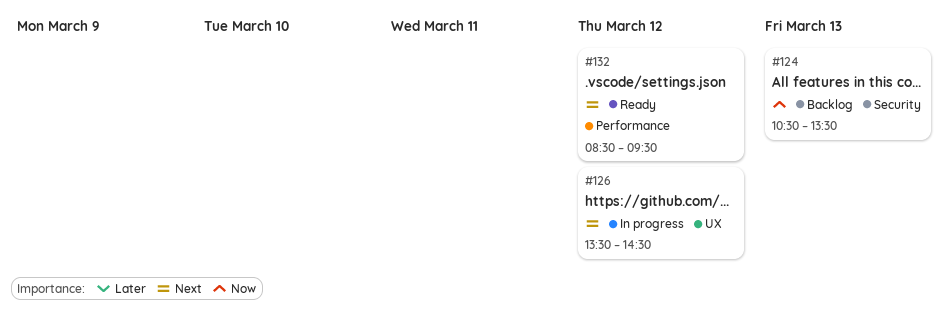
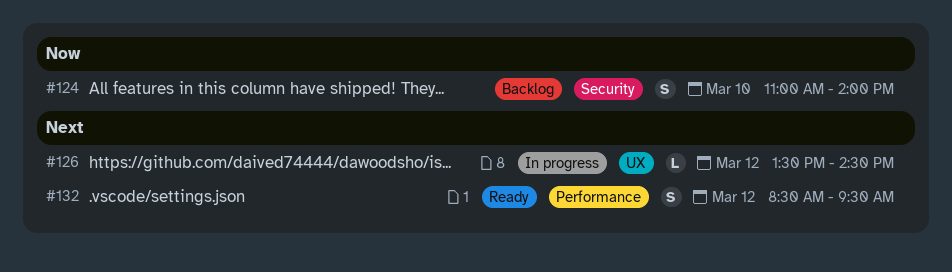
#124, day: Mar 13 -> Mar 10
#124, begins: 10:30 -> 11:00
#124, ends: 13:30 -> 14:00

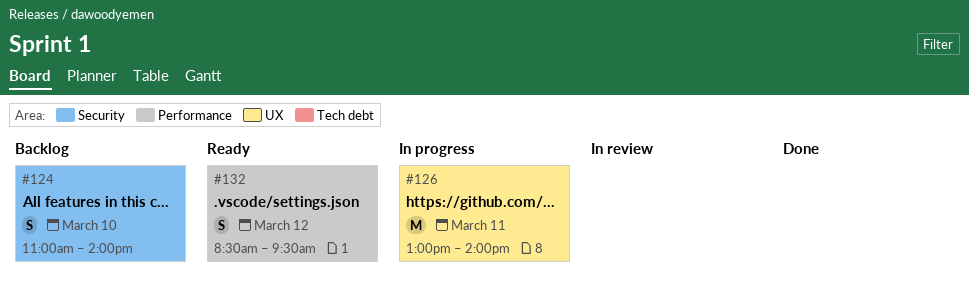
#126, estimate: L -> M
#126, day: Mar 12 -> Mar 11
#126, begins: 13:30 -> 13:00
#126, ends: 14:30 -> 14:00

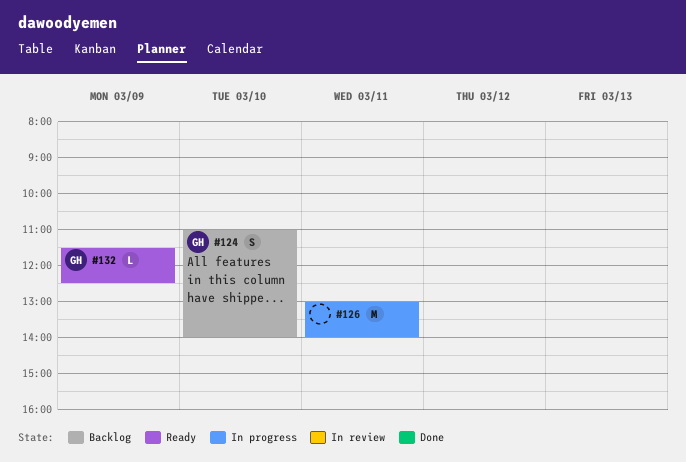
#132, estimate: S -> L
#132, day: Mar 12 -> Mar 9
#132, begins: 08:30 -> 11:30
#132, ends: 09:30 -> 12:30

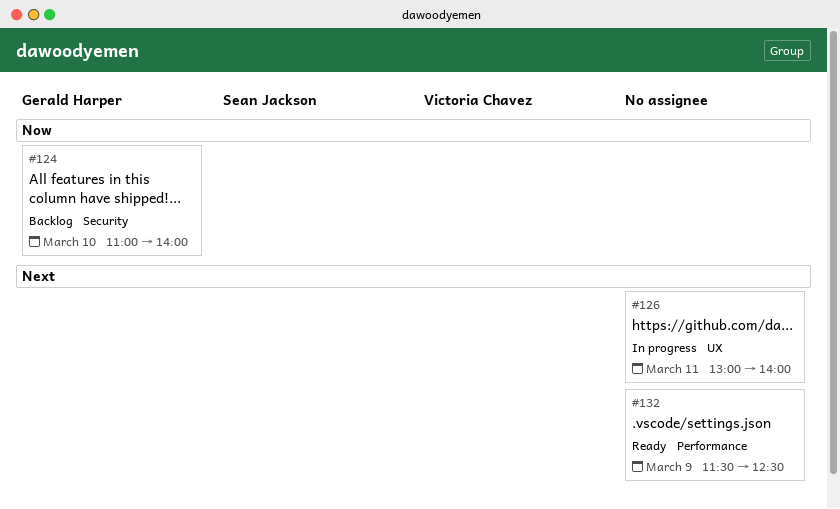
#132, owner: Gerald Harper -> none

